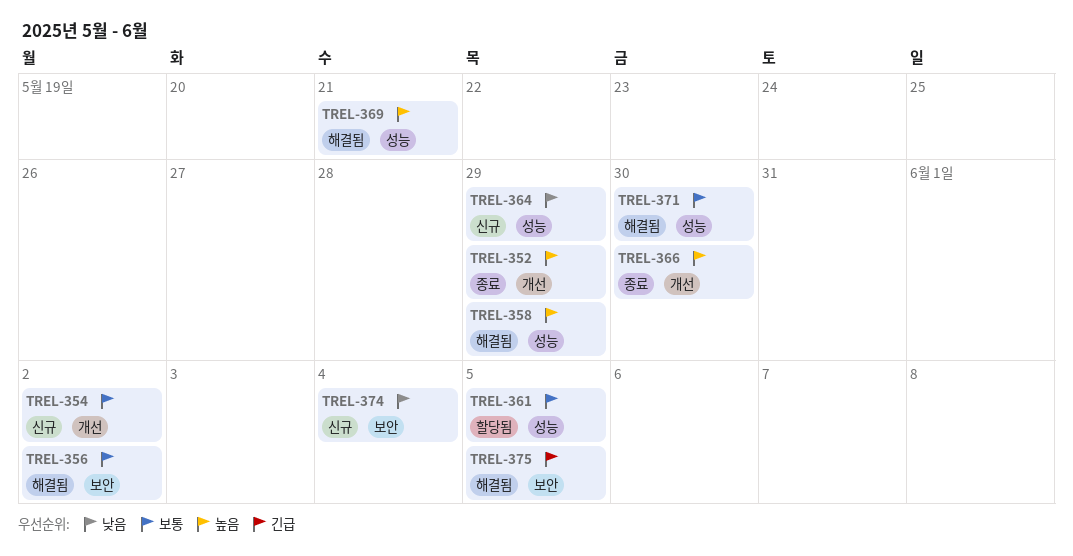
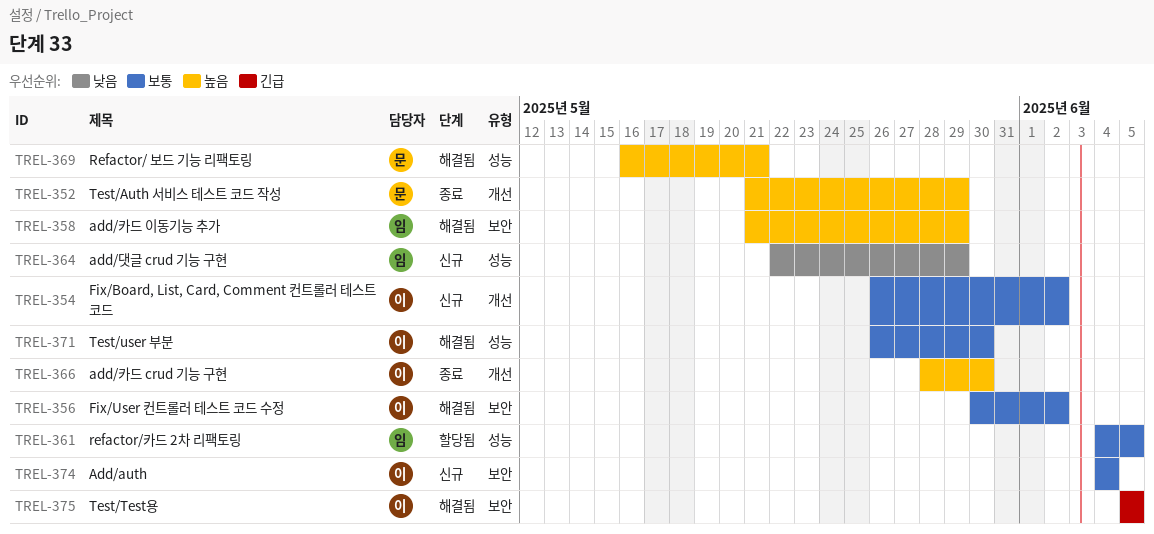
TREL-358, label: 성능 -> 보안
TREL-374, priority: 낮음 -> 보통

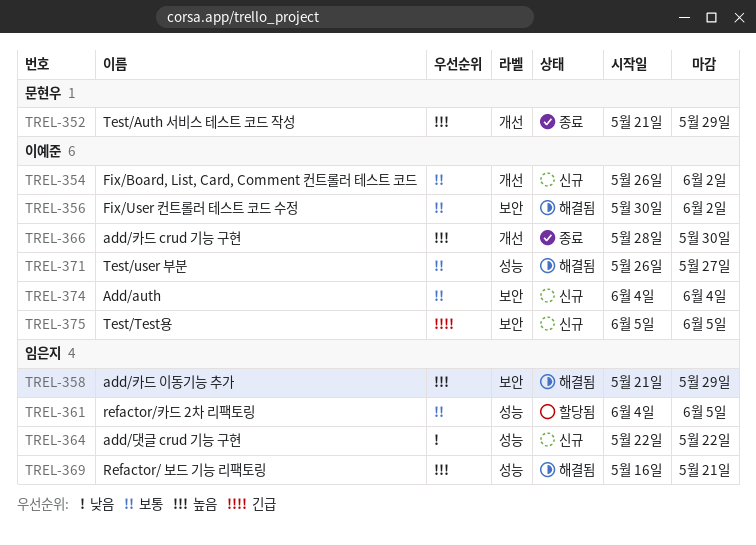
TREL-364, due: May 29 -> May 22
TREL-369, owner: 문현우 -> 임은지
TREL-371, due: May 30 -> May 27
TREL-375, status: 해결됨 -> 신규

